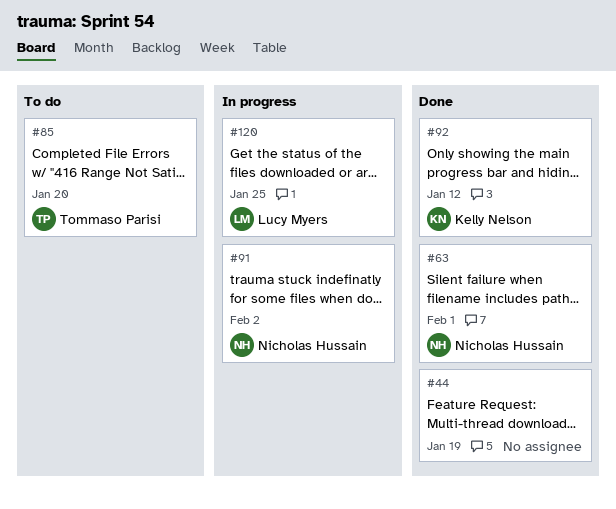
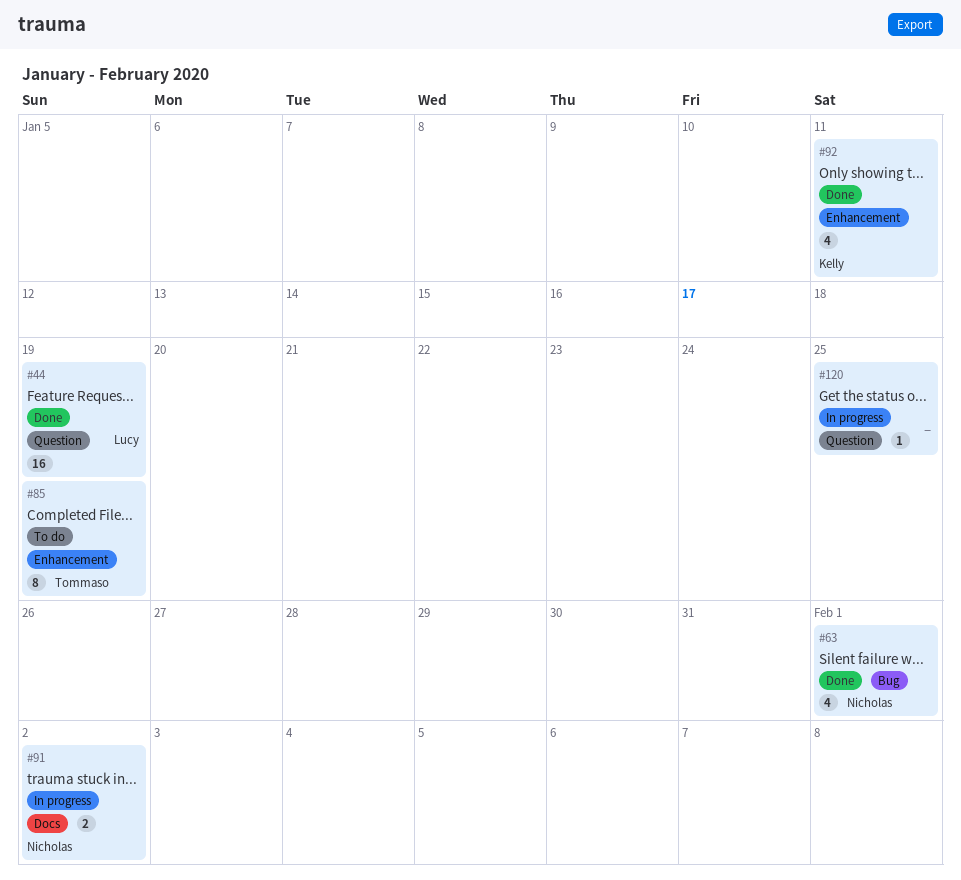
#44, owner: none -> Lucy Myers
#85, due: Jan 20 -> Jan 19
#92, due: Jan 12 -> Jan 11
#120, owner: Lucy Myers -> none

